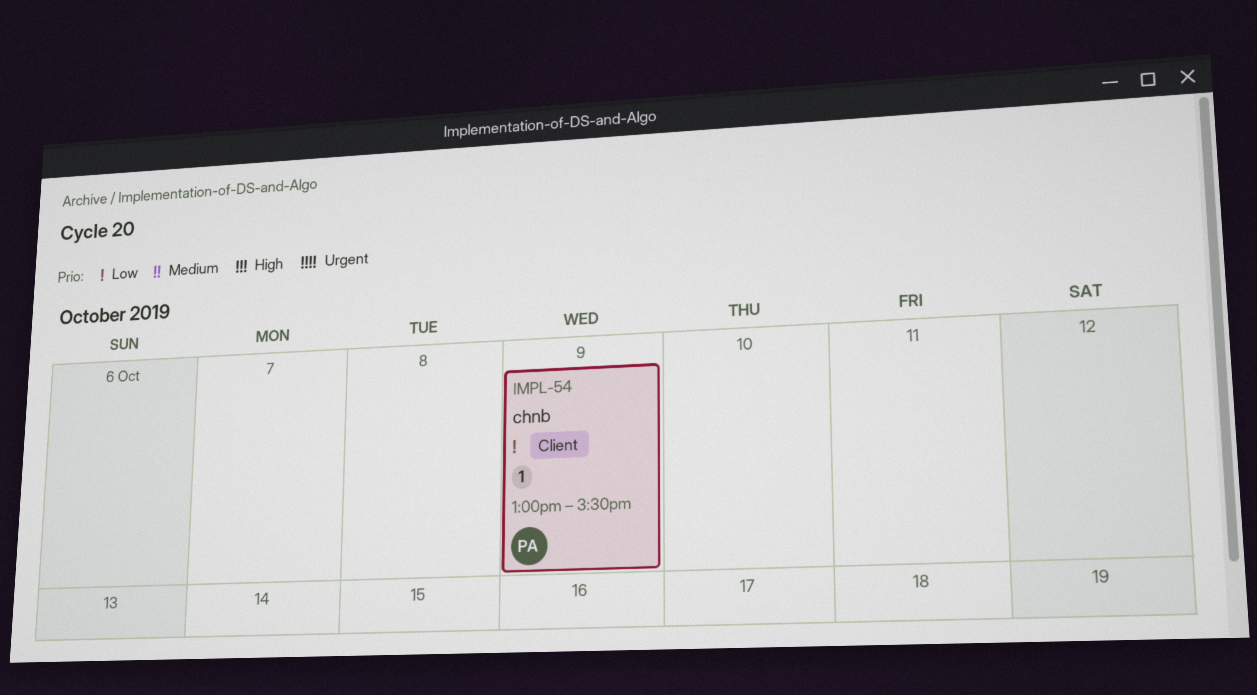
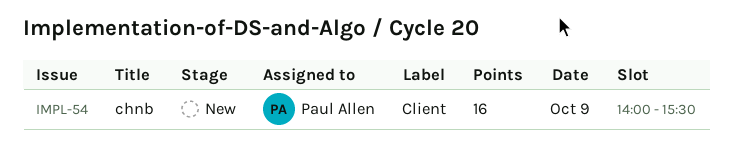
IMPL-54, estimate: 1 -> 16
IMPL-54, begins: 13:00 -> 14:00

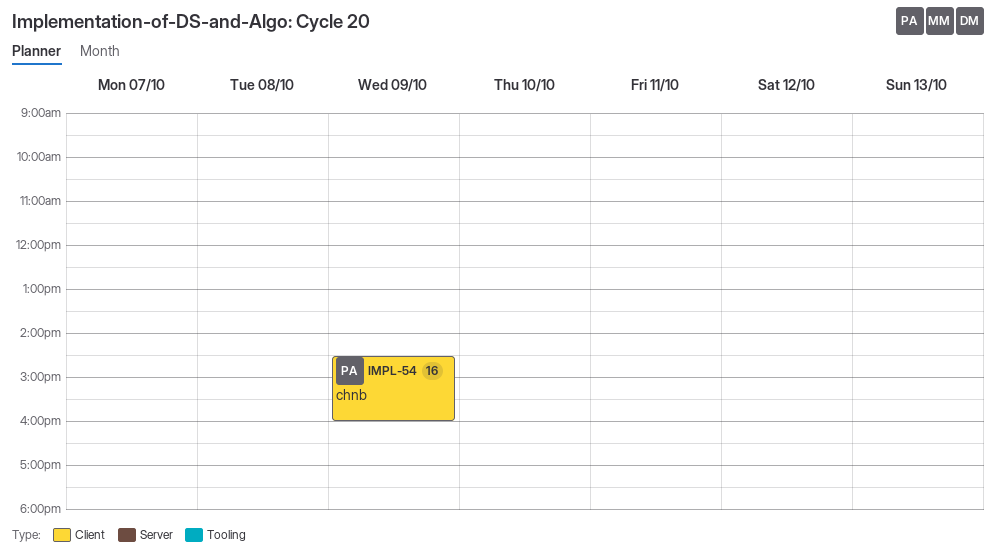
IMPL-54, begins: 14:00 -> 14:30
IMPL-54, ends: 15:30 -> 16:00

